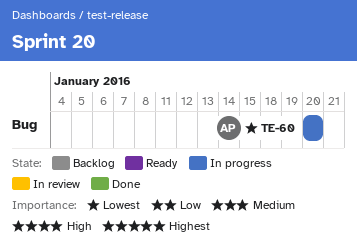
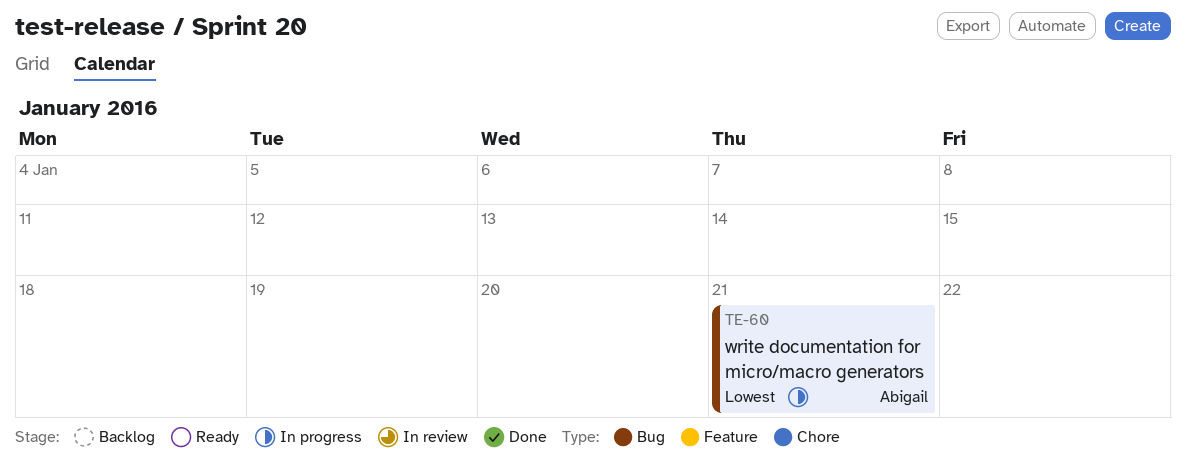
TE-60, due: Jan 20 -> Jan 21

